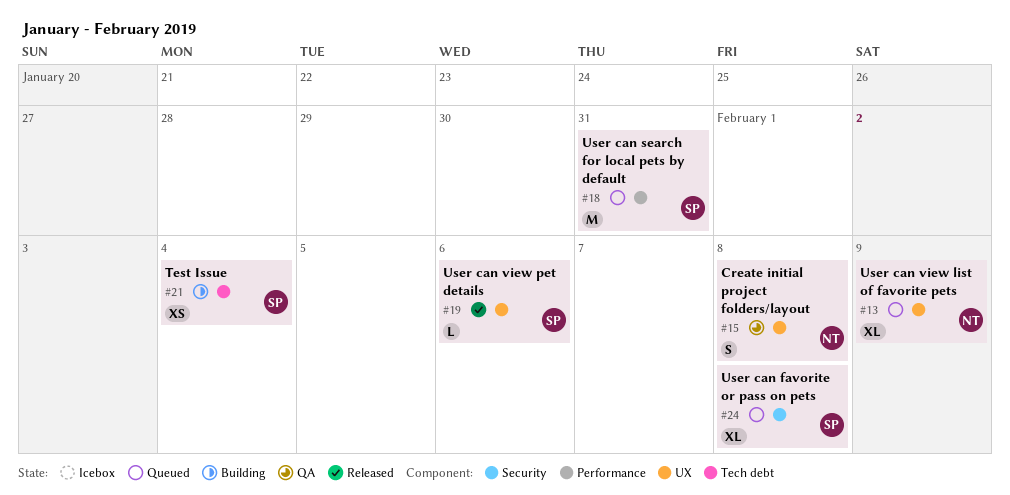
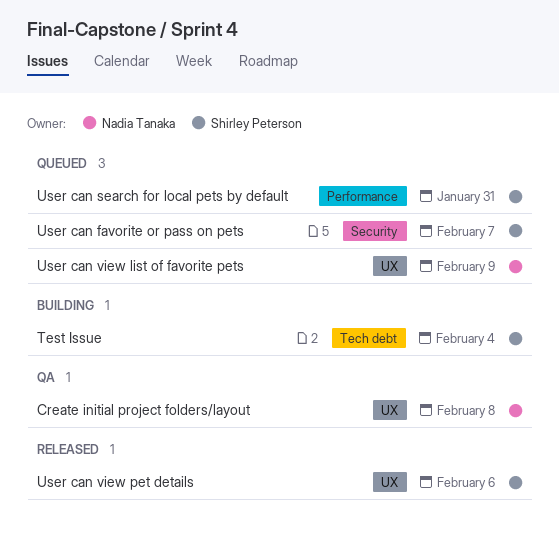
User can favorite or pass on pets, due: Feb 8 -> Feb 7

